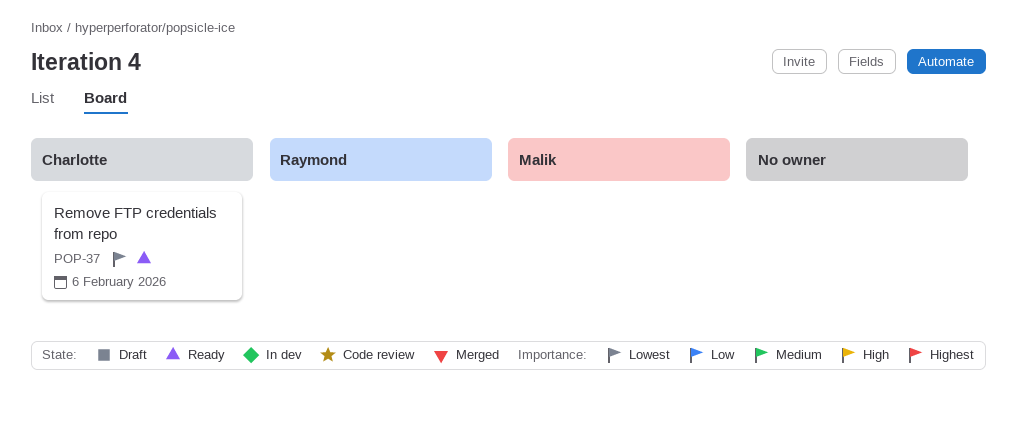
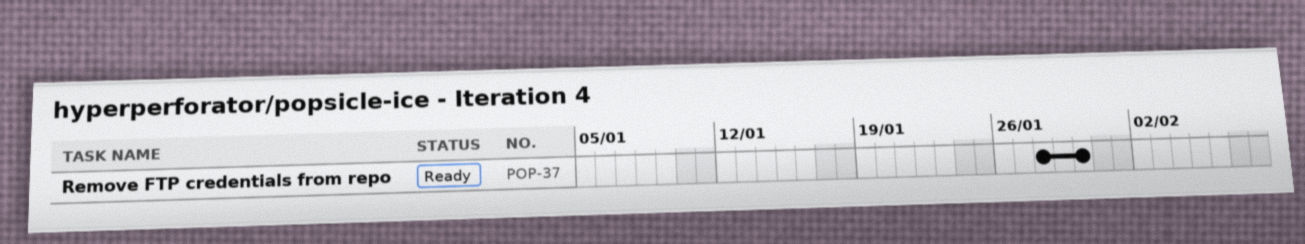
POP-37, due: Feb 6 -> Jan 30

